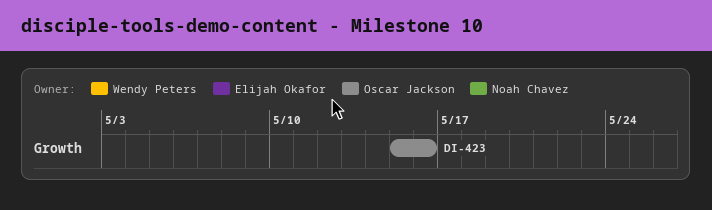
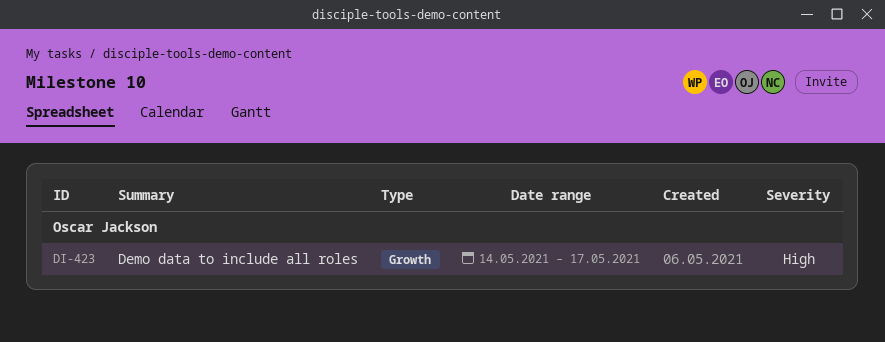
DI-423, start: May 15 -> May 14
DI-423, due: May 16 -> May 17

